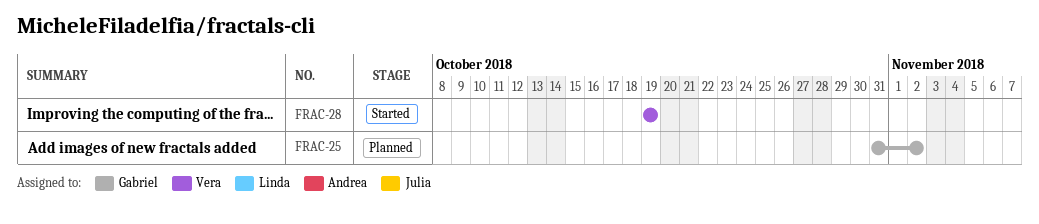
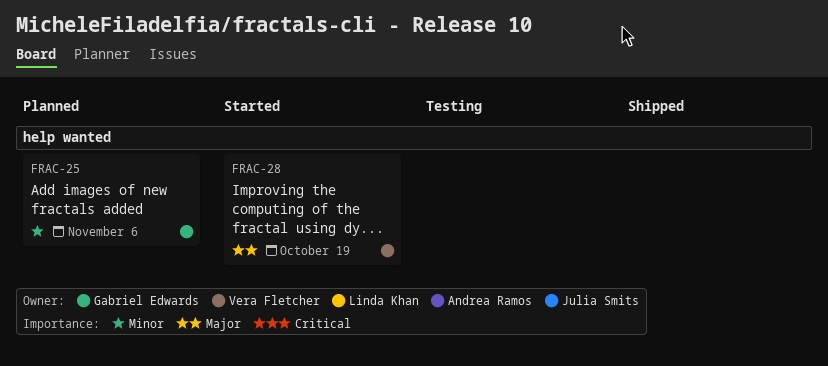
FRAC-25, due: Nov 2 -> Nov 6

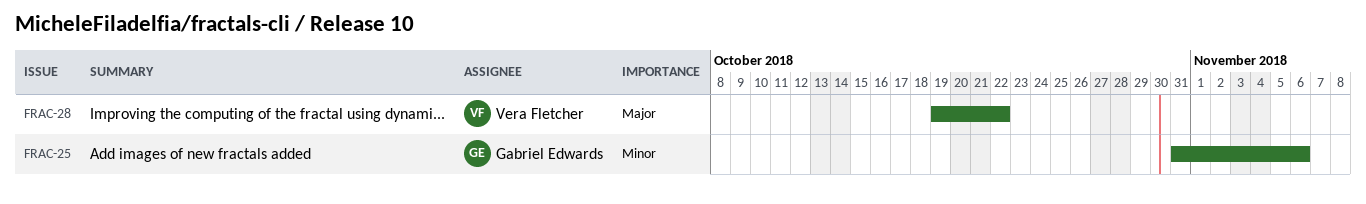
FRAC-28, due: Oct 19 -> Oct 22

